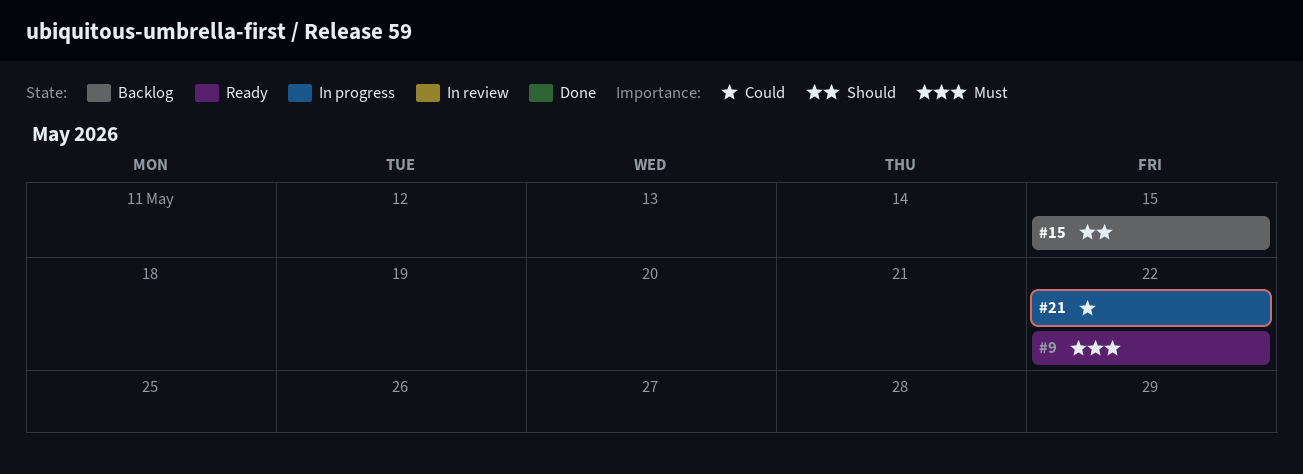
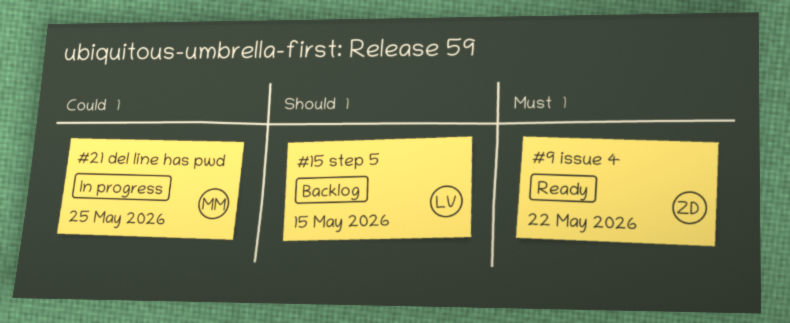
#21, due: May 22 -> May 25

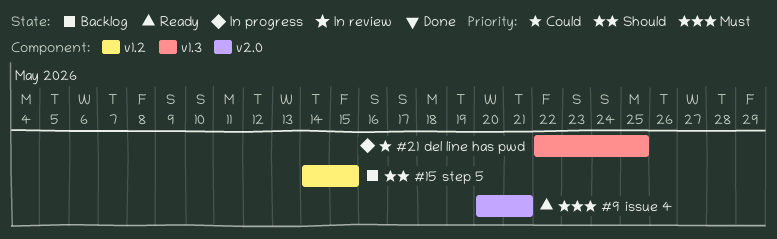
#9, due: May 22 -> May 21

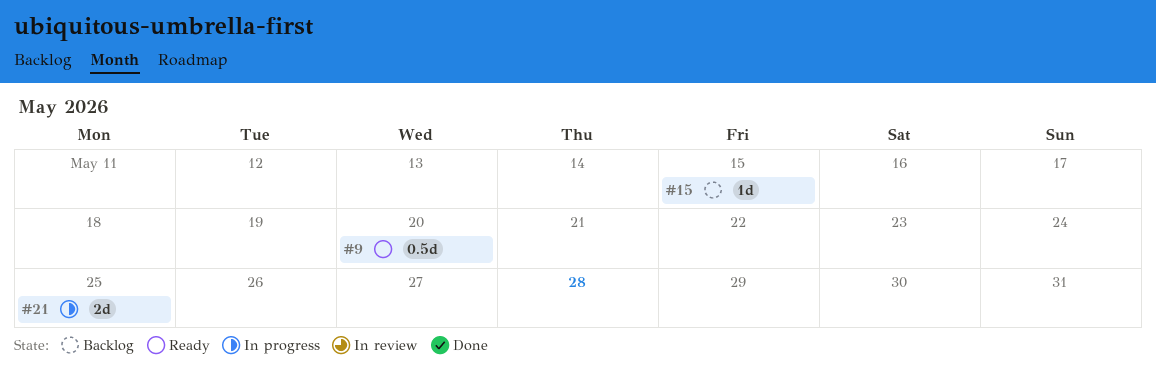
#9, due: May 21 -> May 20

